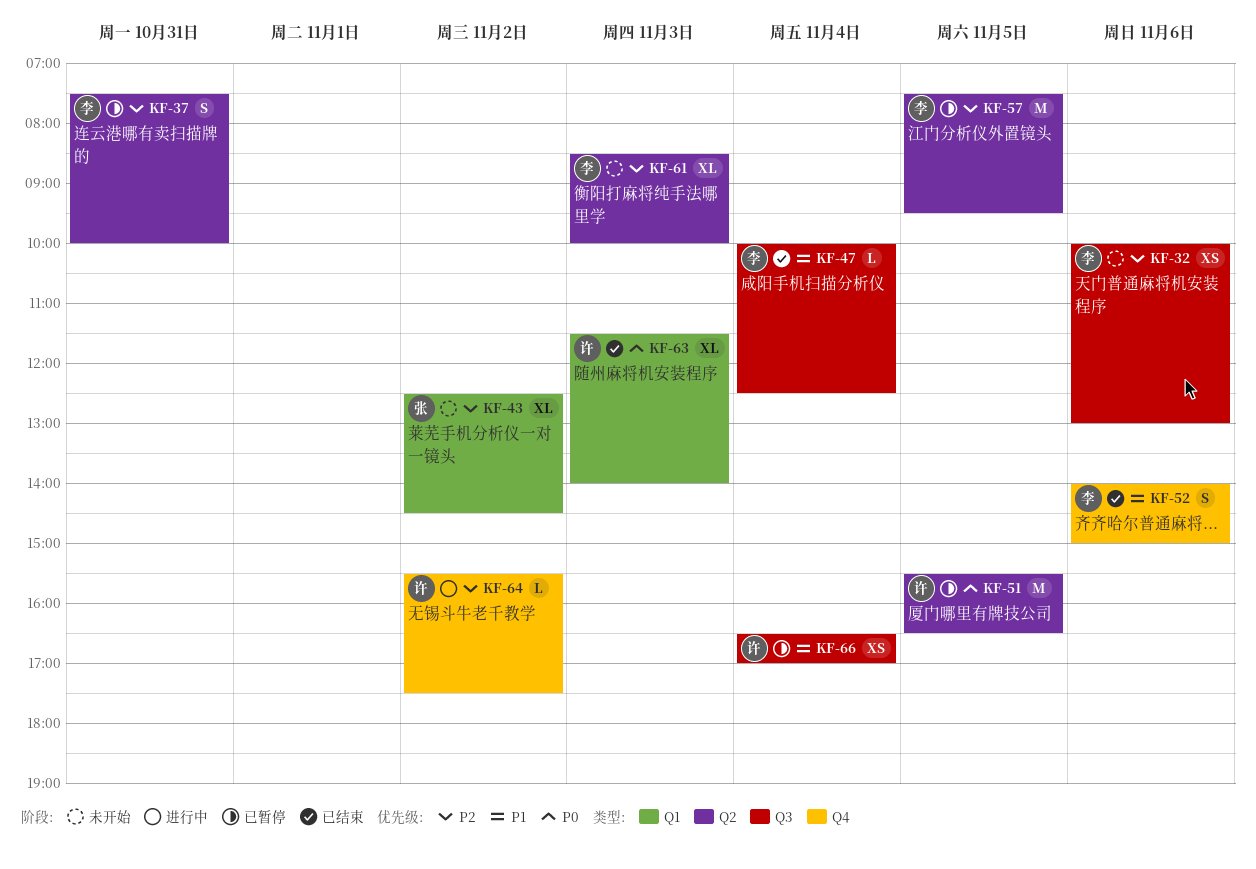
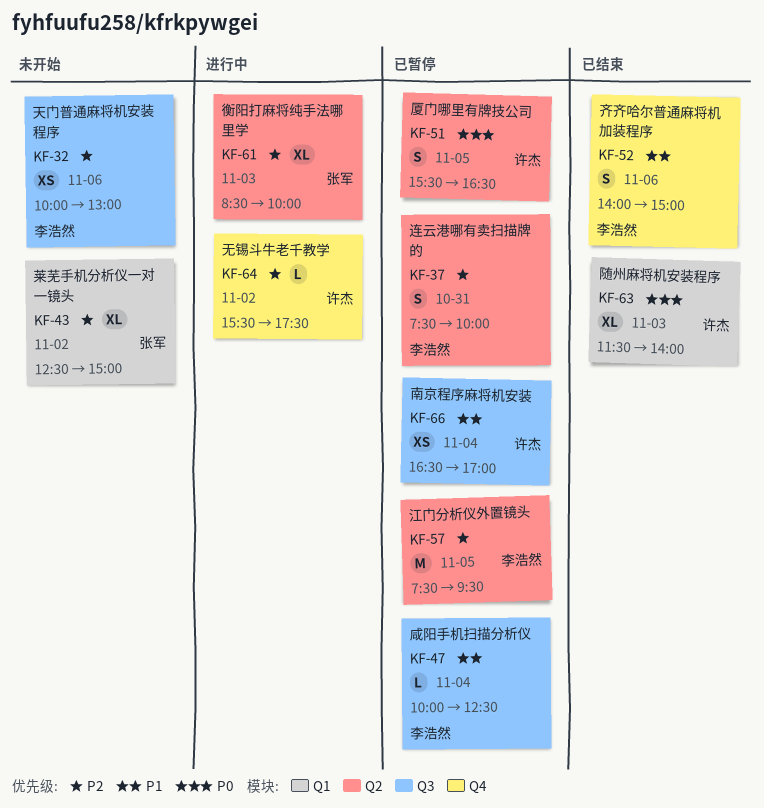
KF-43, ends: 14:30 -> 15:00
KF-47, status: 已结束 -> 已暂停
KF-51, estimate: M -> S
KF-61, status: 未开始 -> 进行中
KF-61, owner: 李浩然 -> 张军

